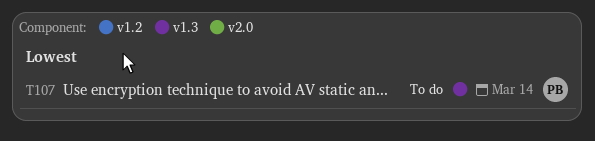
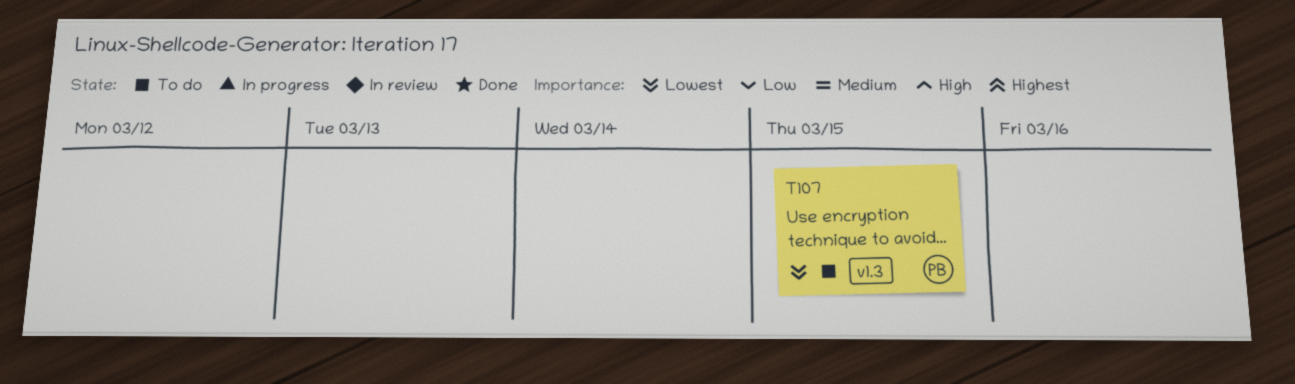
T107, due: Mar 14 -> Mar 15

